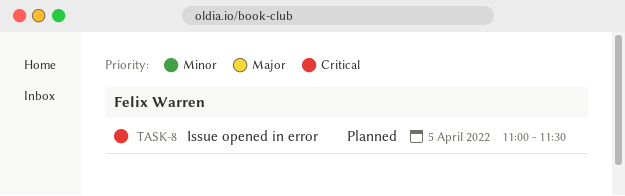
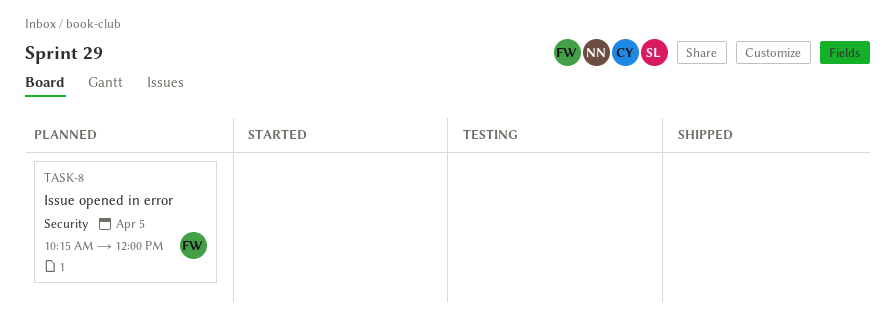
TASK-8, begins: 11:00 -> 10:15
TASK-8, ends: 11:30 -> 12:00

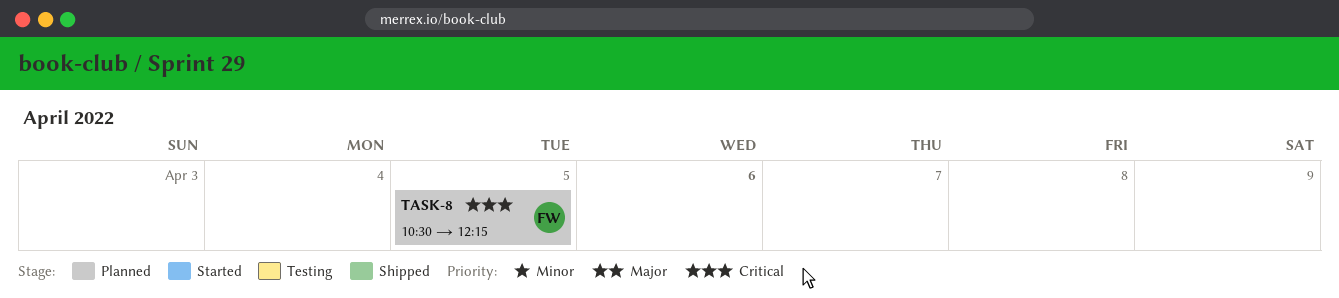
TASK-8, begins: 10:15 -> 10:30
TASK-8, ends: 12:00 -> 12:15

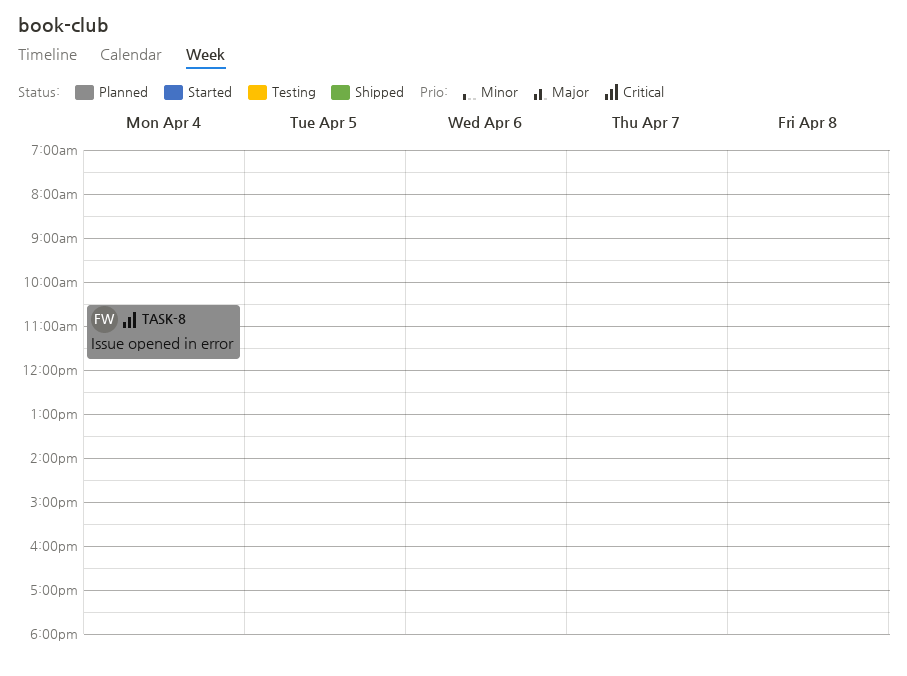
TASK-8, day: Apr 5 -> Apr 4
TASK-8, ends: 12:15 -> 11:45

